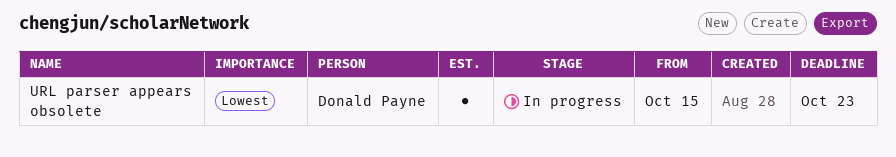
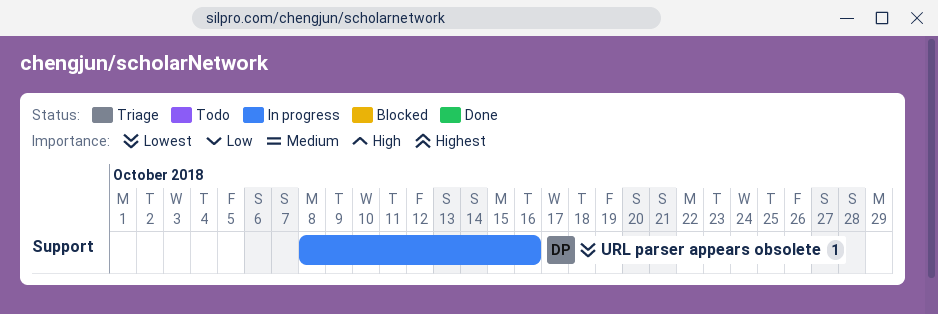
URL parser appears obsolete, start: Oct 15 -> Oct 8
URL parser appears obsolete, due: Oct 23 -> Oct 16

